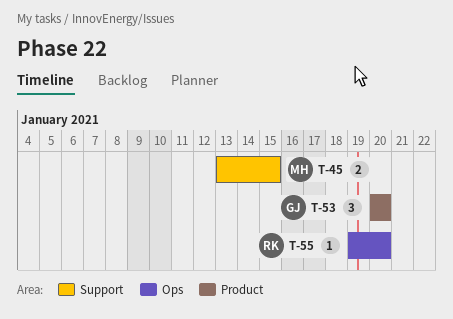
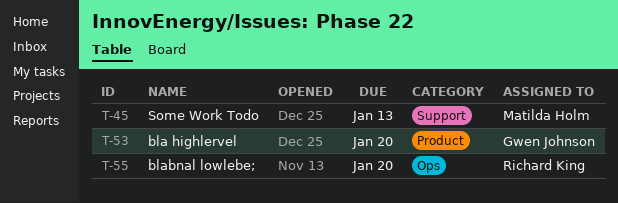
T-45, due: Jan 15 -> Jan 13

